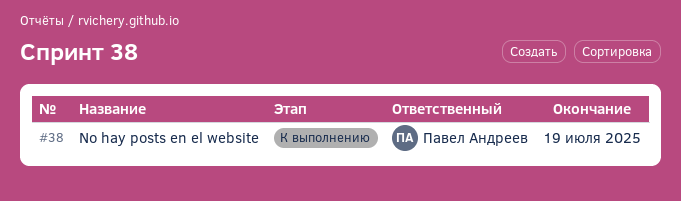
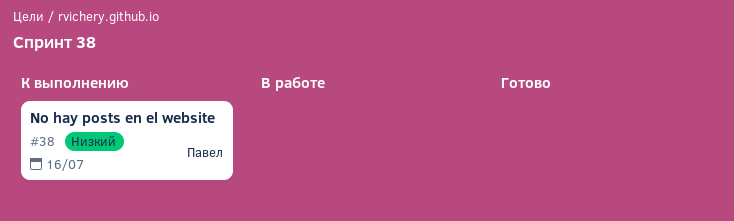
#38, due: Jul 19 -> Jul 16

